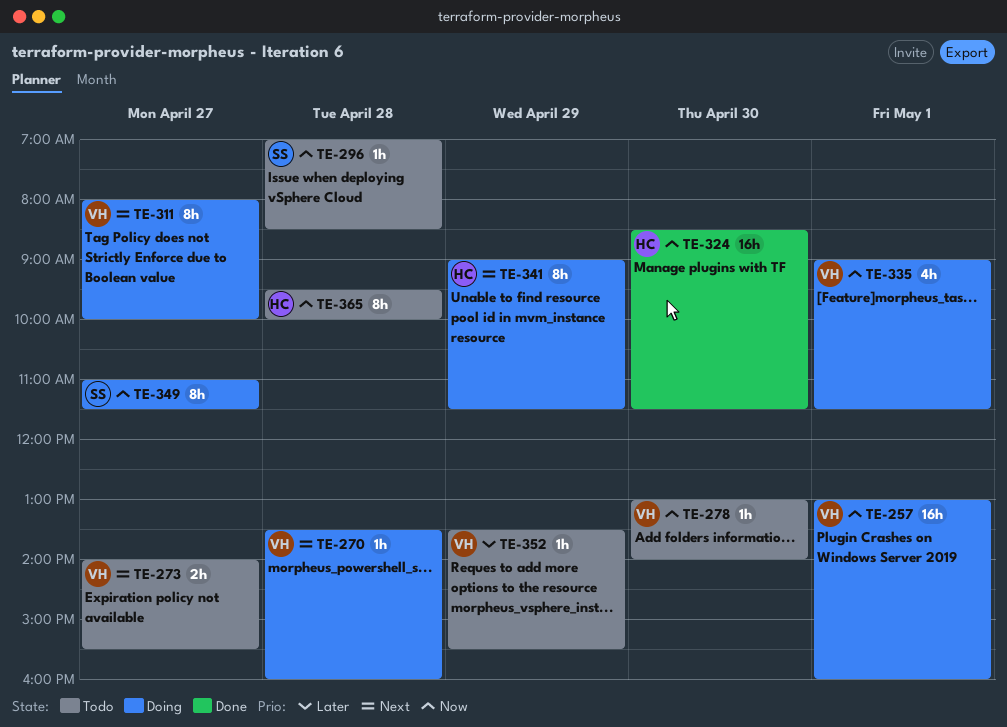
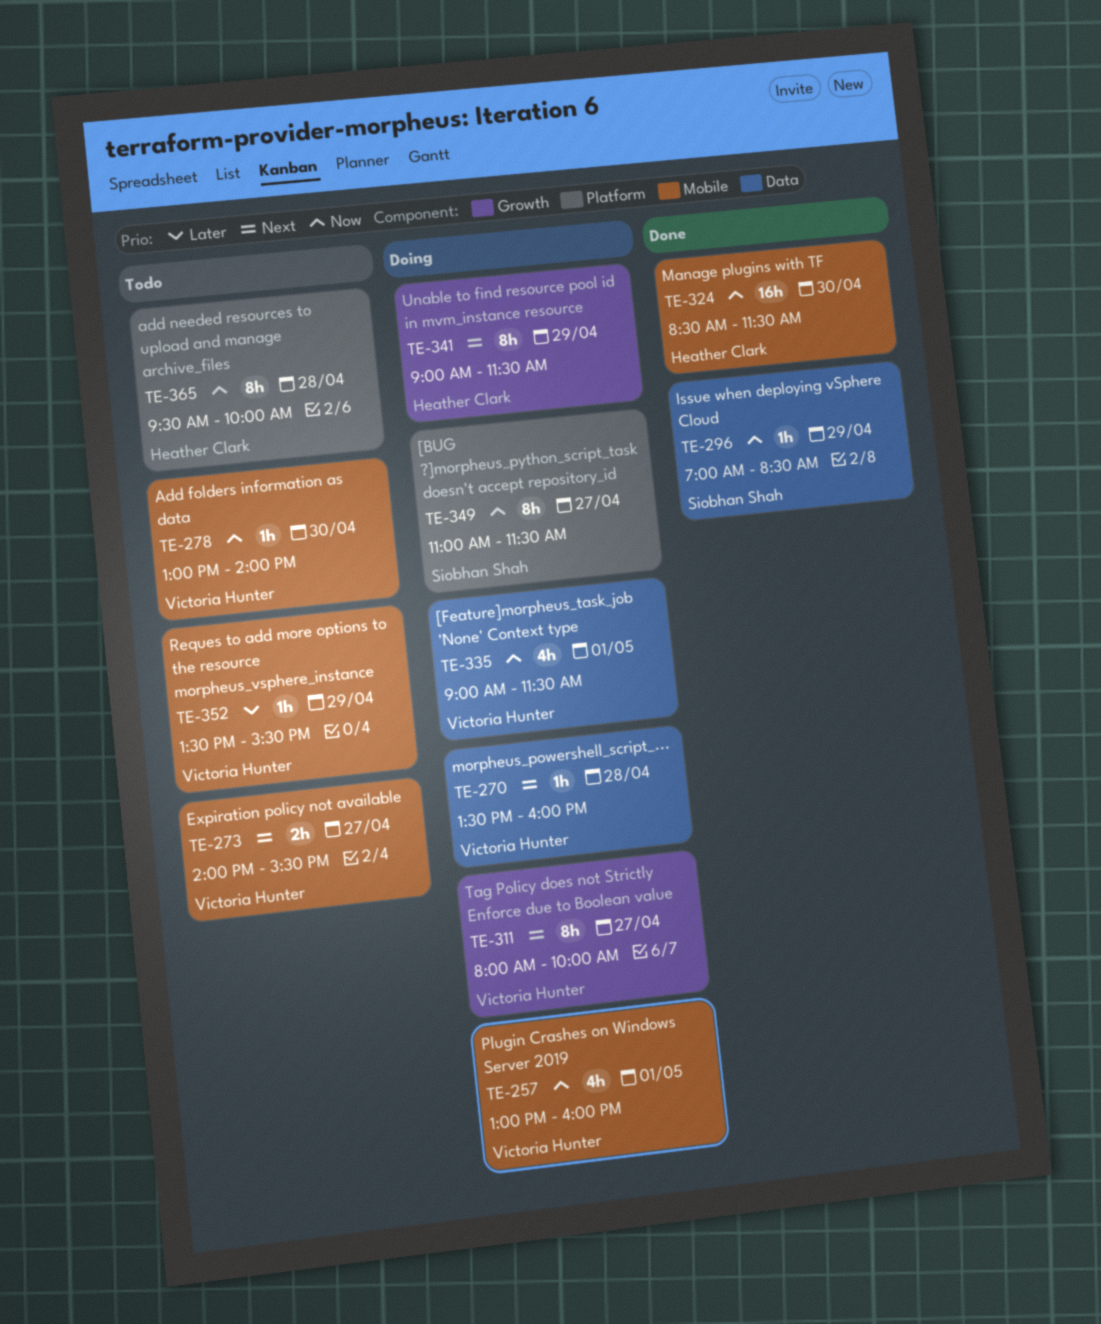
TE-257, estimate: 16h -> 4h
TE-296, status: Todo -> Done
TE-296, day: Apr 28 -> Apr 29

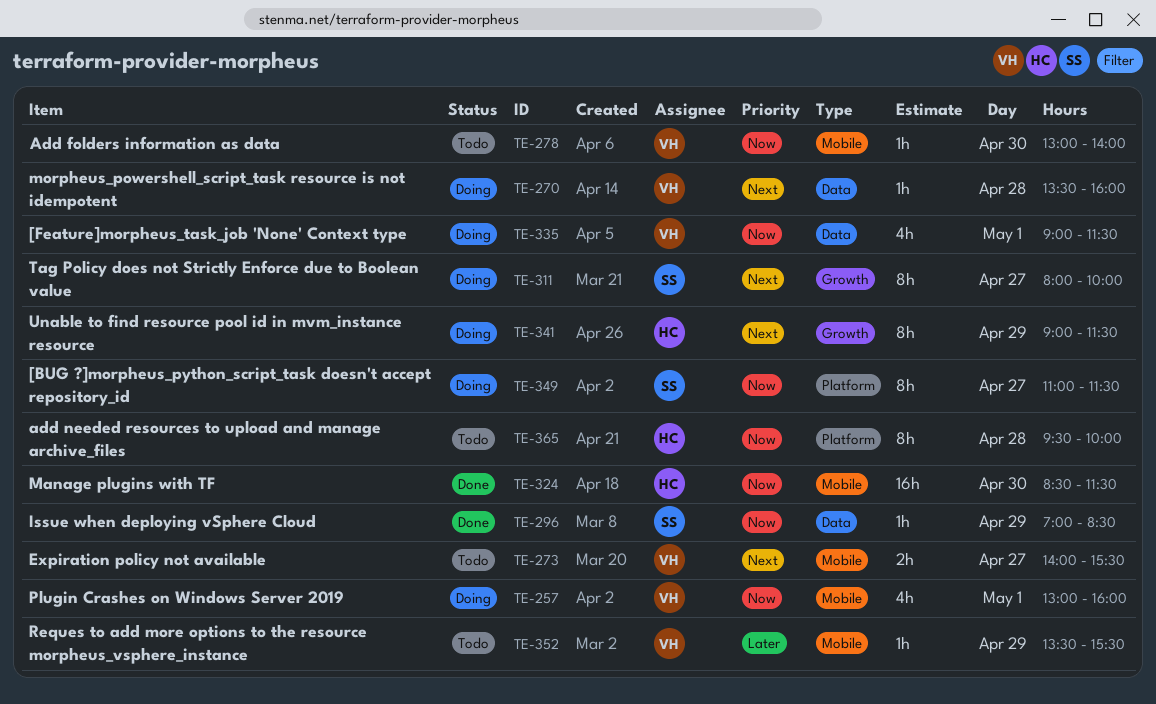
TE-311, owner: Victoria Hunter -> Siobhan Shah

